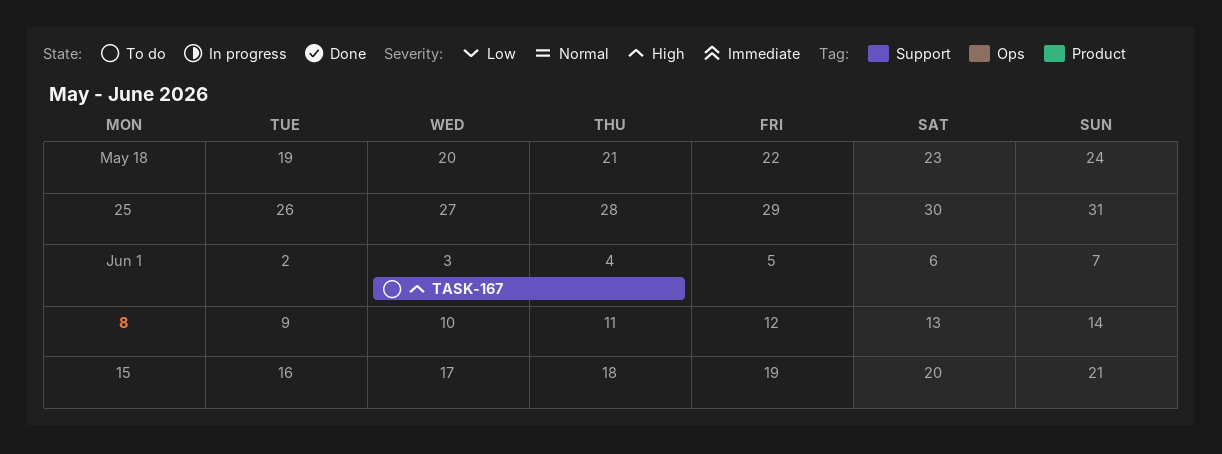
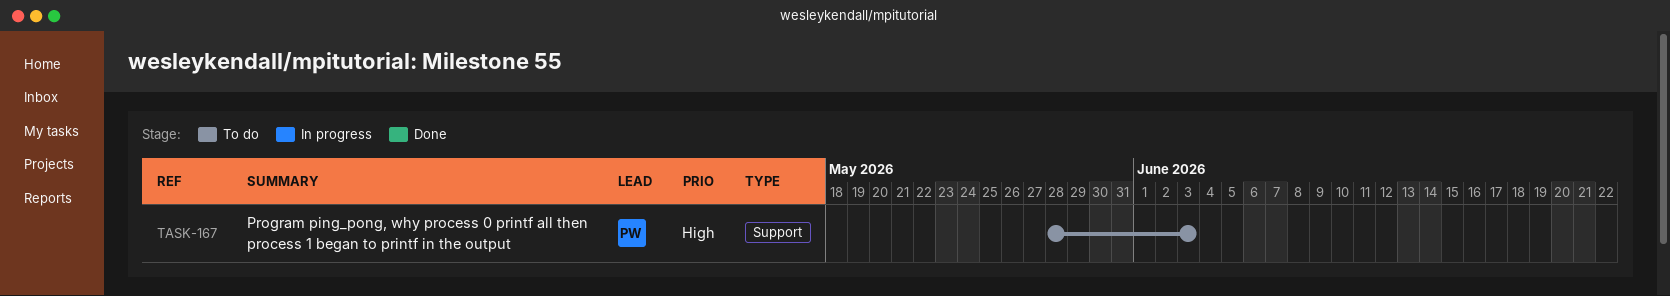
TASK-167, start: Jun 3 -> May 28
TASK-167, due: Jun 4 -> Jun 3

